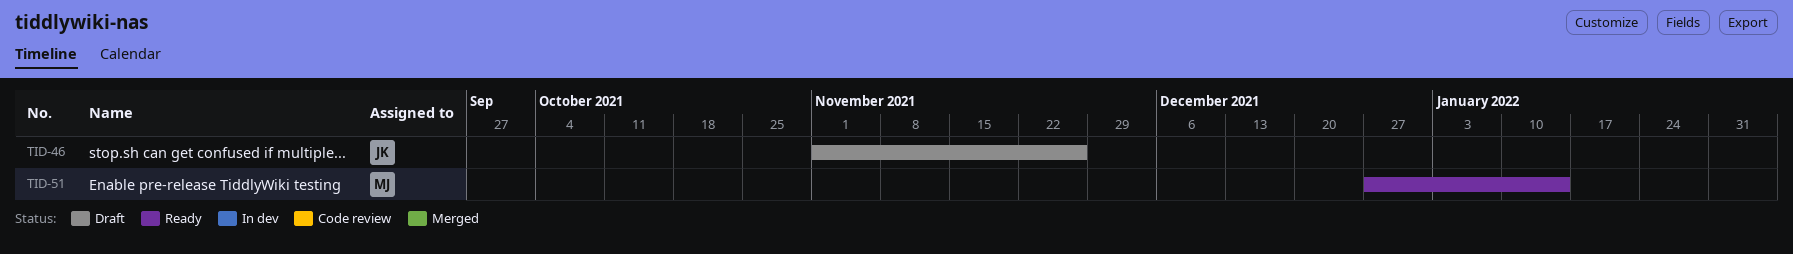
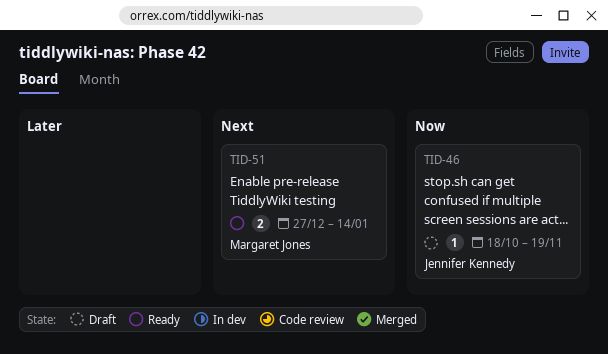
TID-46, start: Nov 1 -> Oct 18
TID-46, due: Nov 26 -> Nov 19

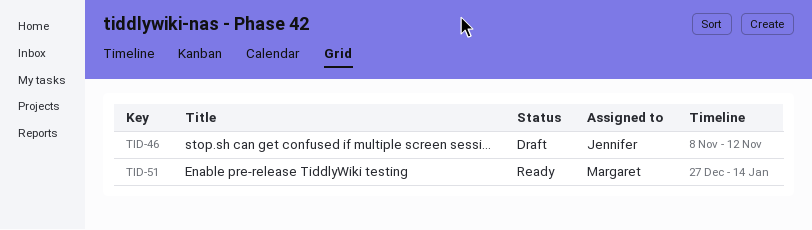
TID-46, start: Oct 18 -> Nov 8
TID-46, due: Nov 19 -> Nov 12

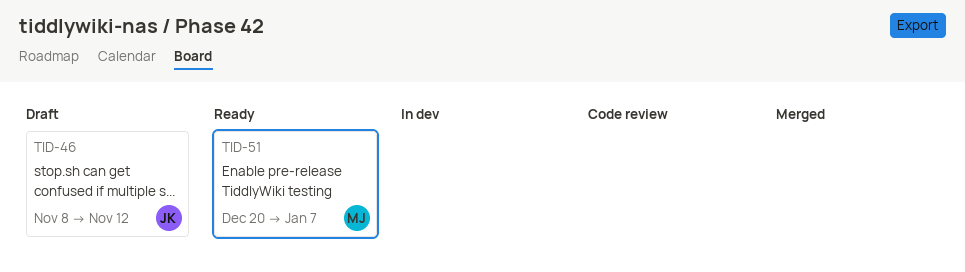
TID-51, start: Dec 27 -> Dec 20
TID-51, due: Jan 14 -> Jan 7

